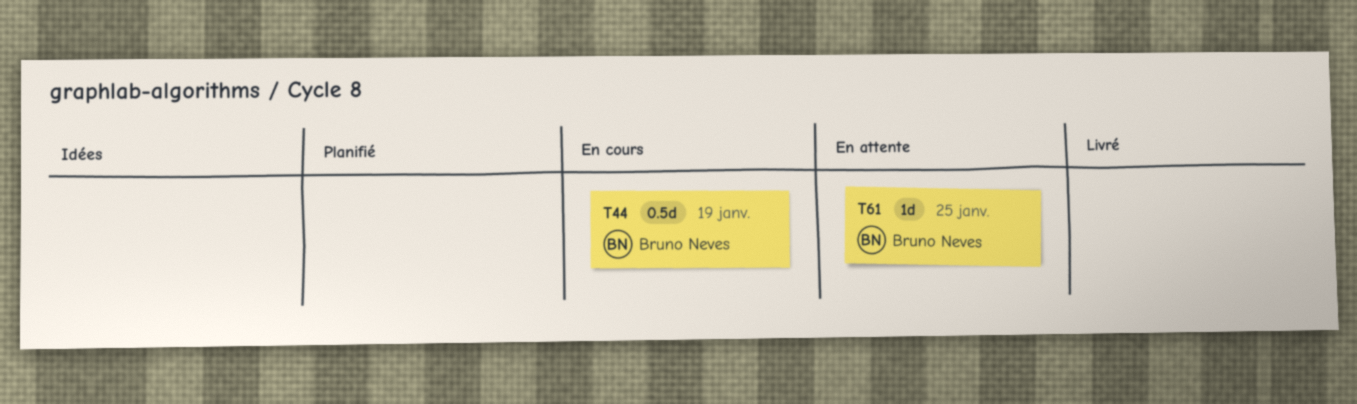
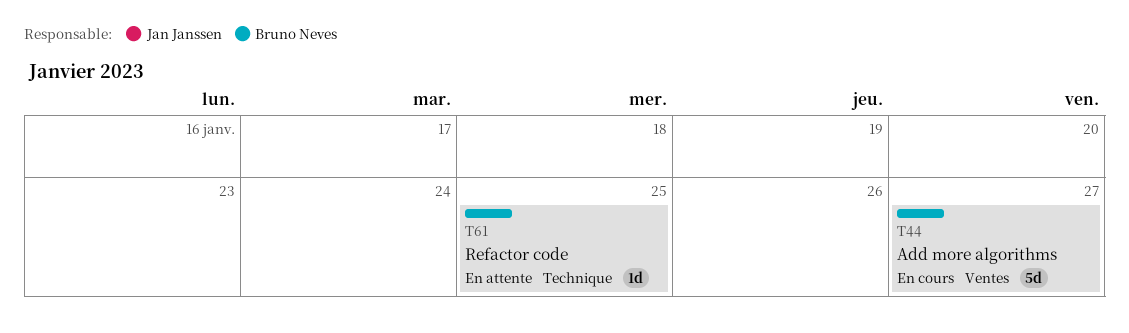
T44, estimate: 0.5d -> 5d
T44, due: Jan 19 -> Jan 27

